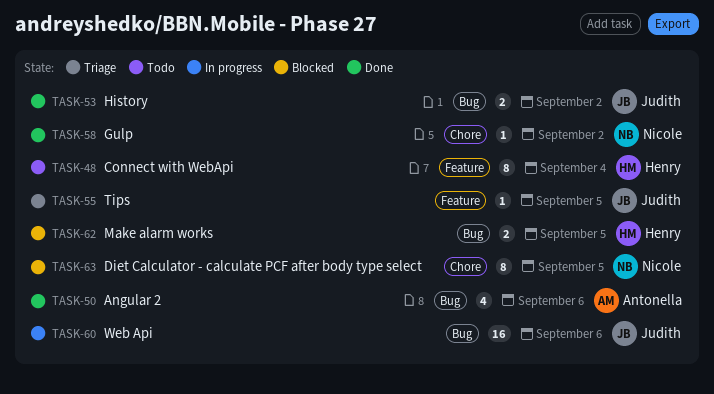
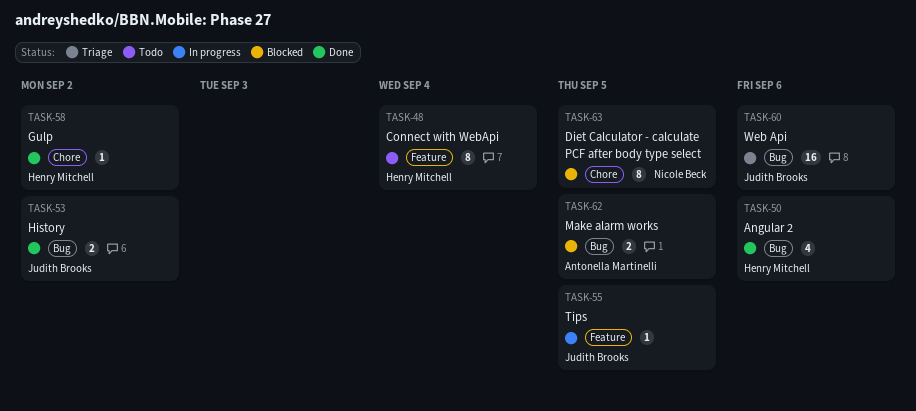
TASK-50, owner: Antonella Martinelli -> Henry Mitchell
TASK-55, status: Triage -> In progress
TASK-58, owner: Nicole Beck -> Henry Mitchell
TASK-60, status: In progress -> Triage
TASK-62, owner: Henry Mitchell -> Antonella Martinelli

